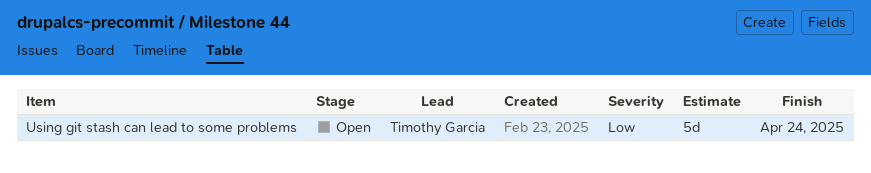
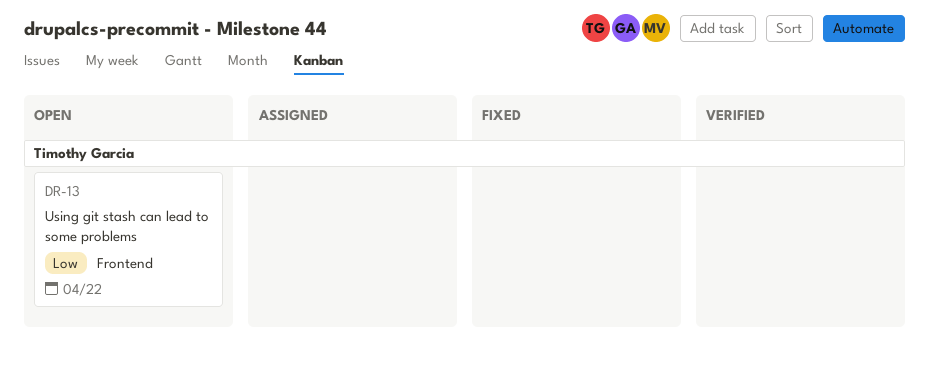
Using git stash can lead to some problems, due: Apr 24 -> Apr 22

